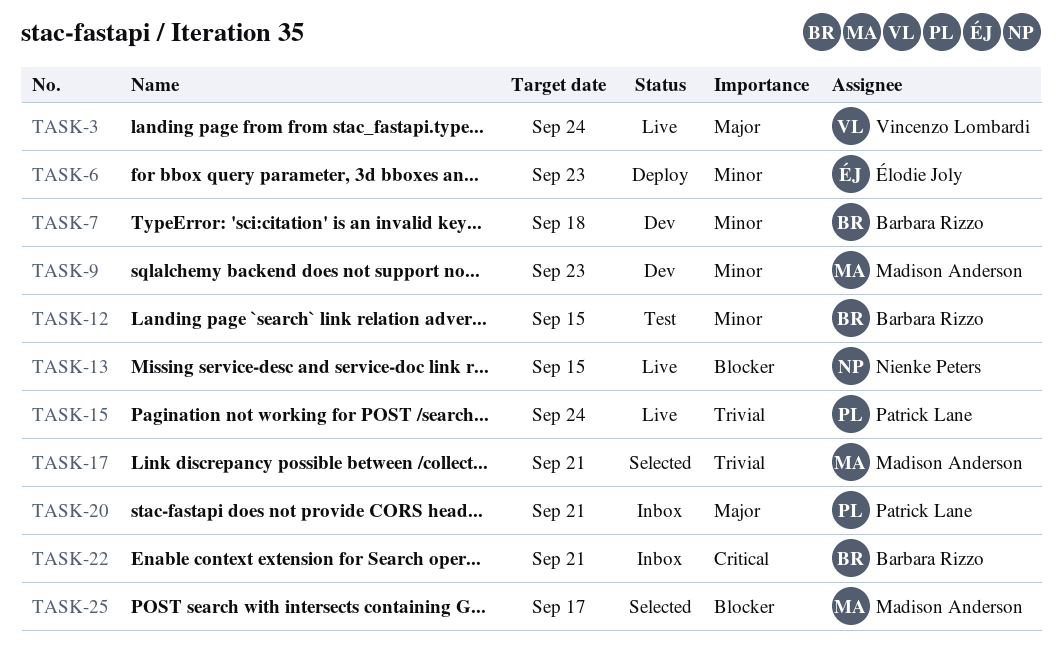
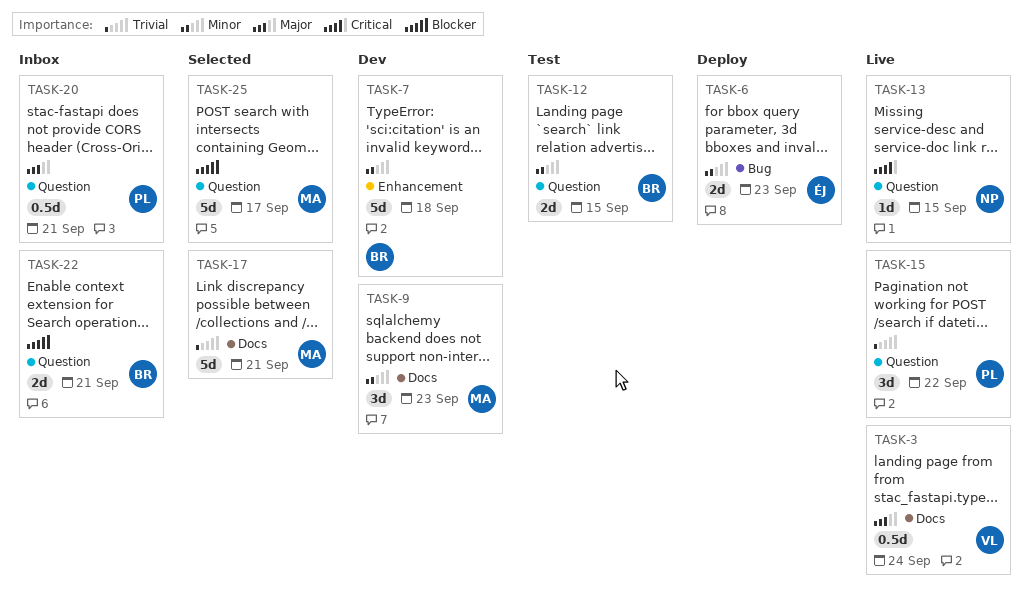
TASK-13, priority: Blocker -> Critical
TASK-15, due: Sep 24 -> Sep 22
TASK-22, priority: Critical -> Blocker

